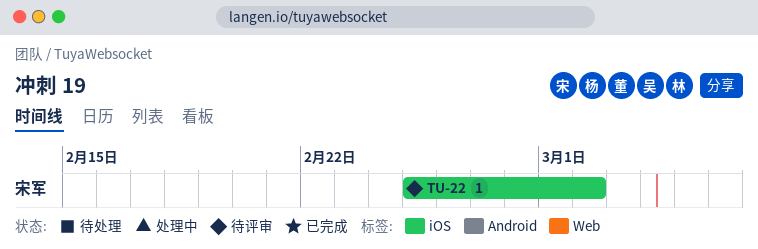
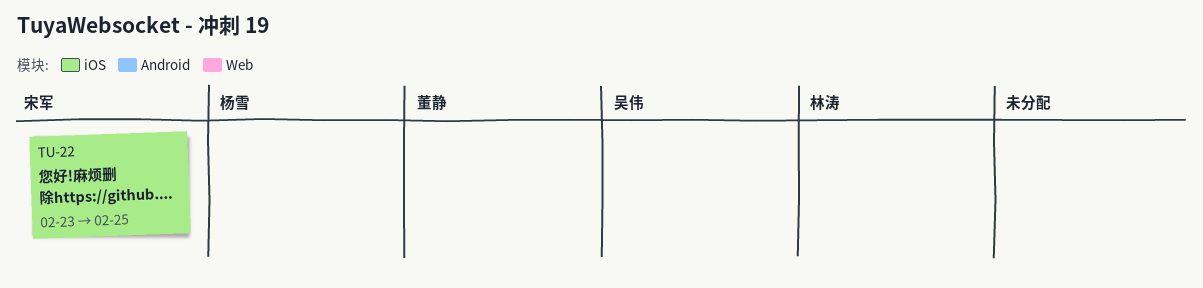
TU-22, start: Feb 25 -> Feb 23
TU-22, due: Mar 2 -> Feb 25

